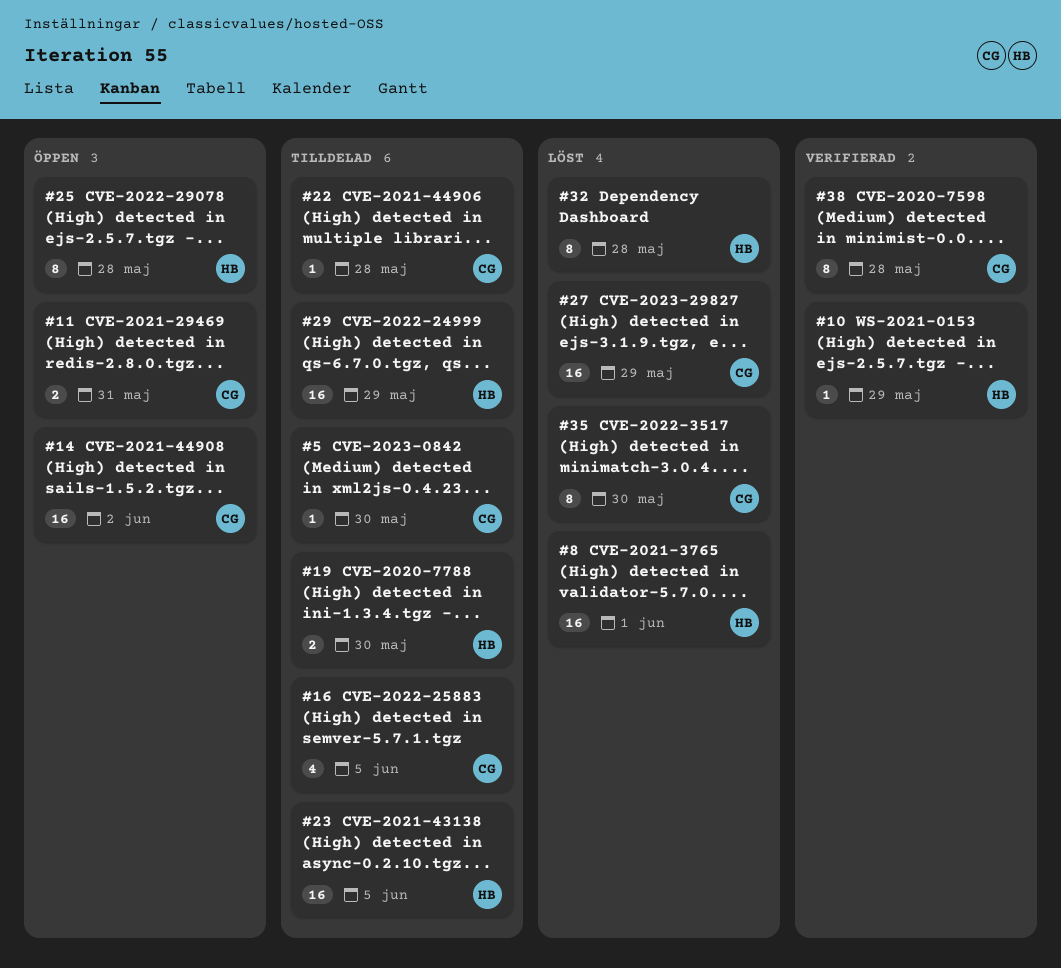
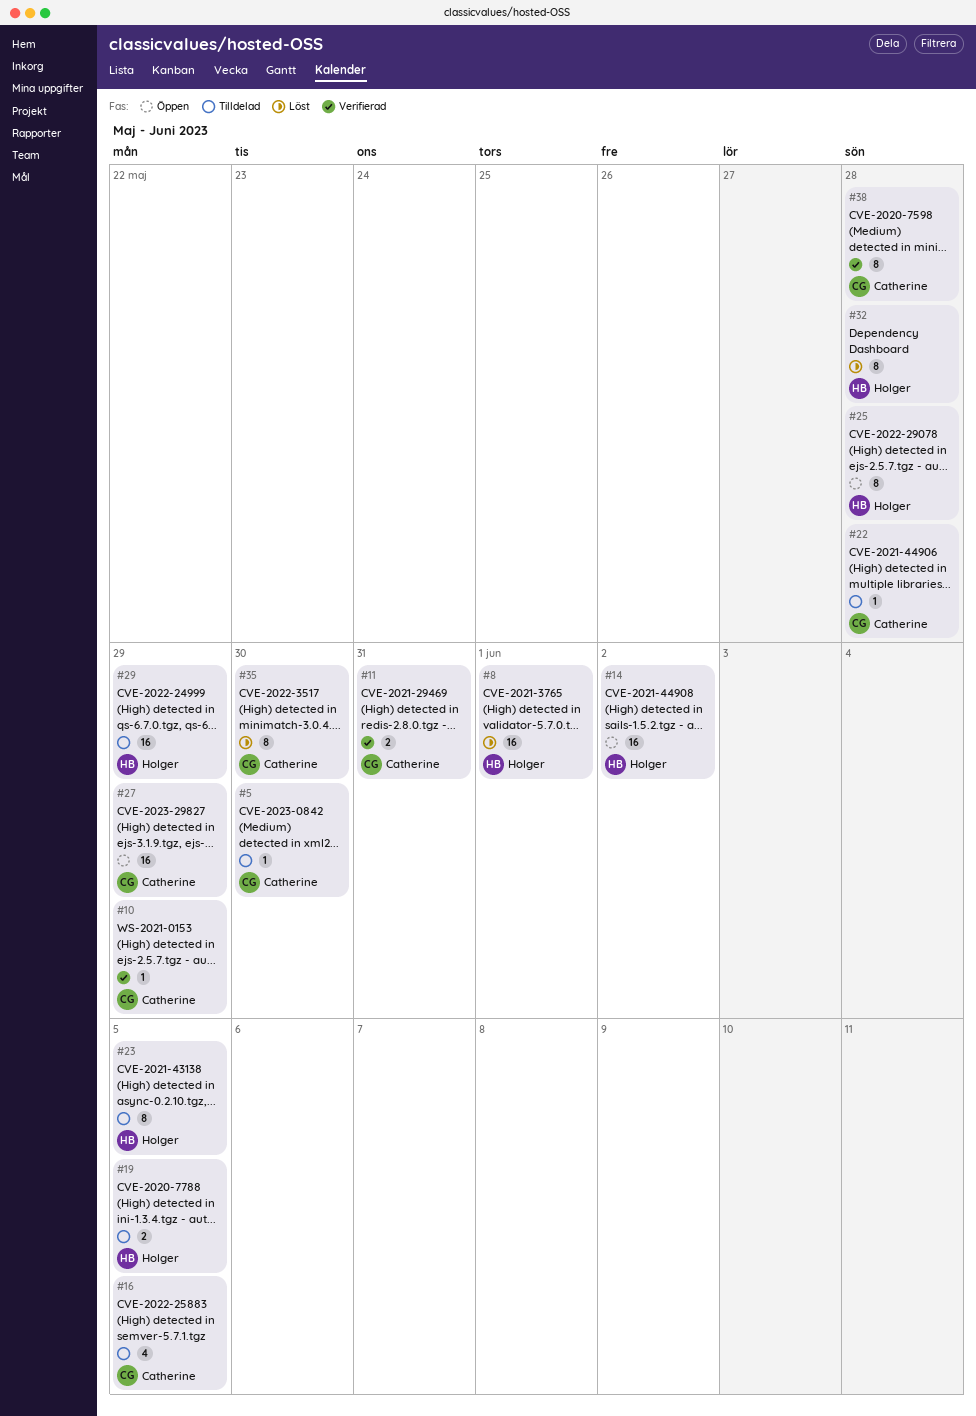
#10, owner: Holger -> Catherine
#11, status: Öppen -> Verifierad
#14, owner: Catherine -> Holger
#19, due: May 30 -> Jun 5
#23, estimate: 16 -> 8
#27, status: Löst -> Öppen

